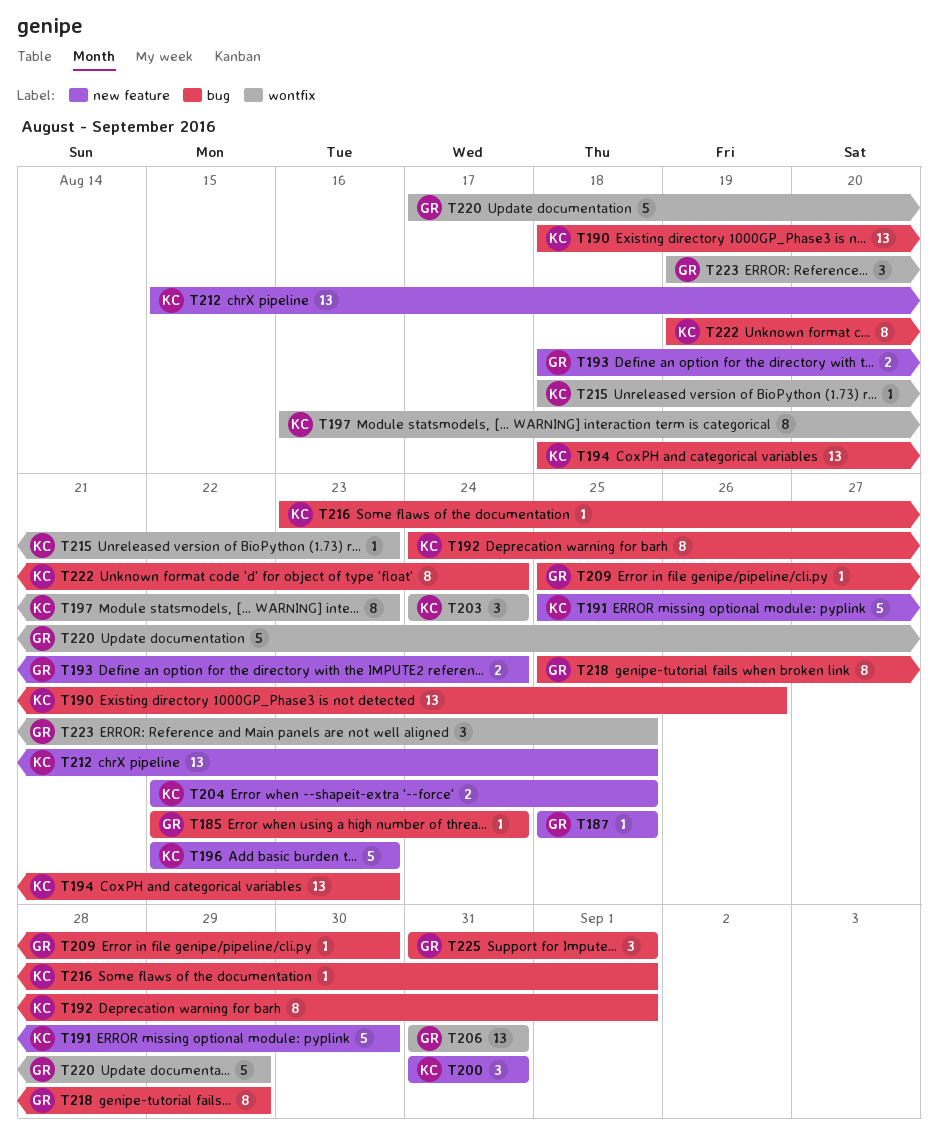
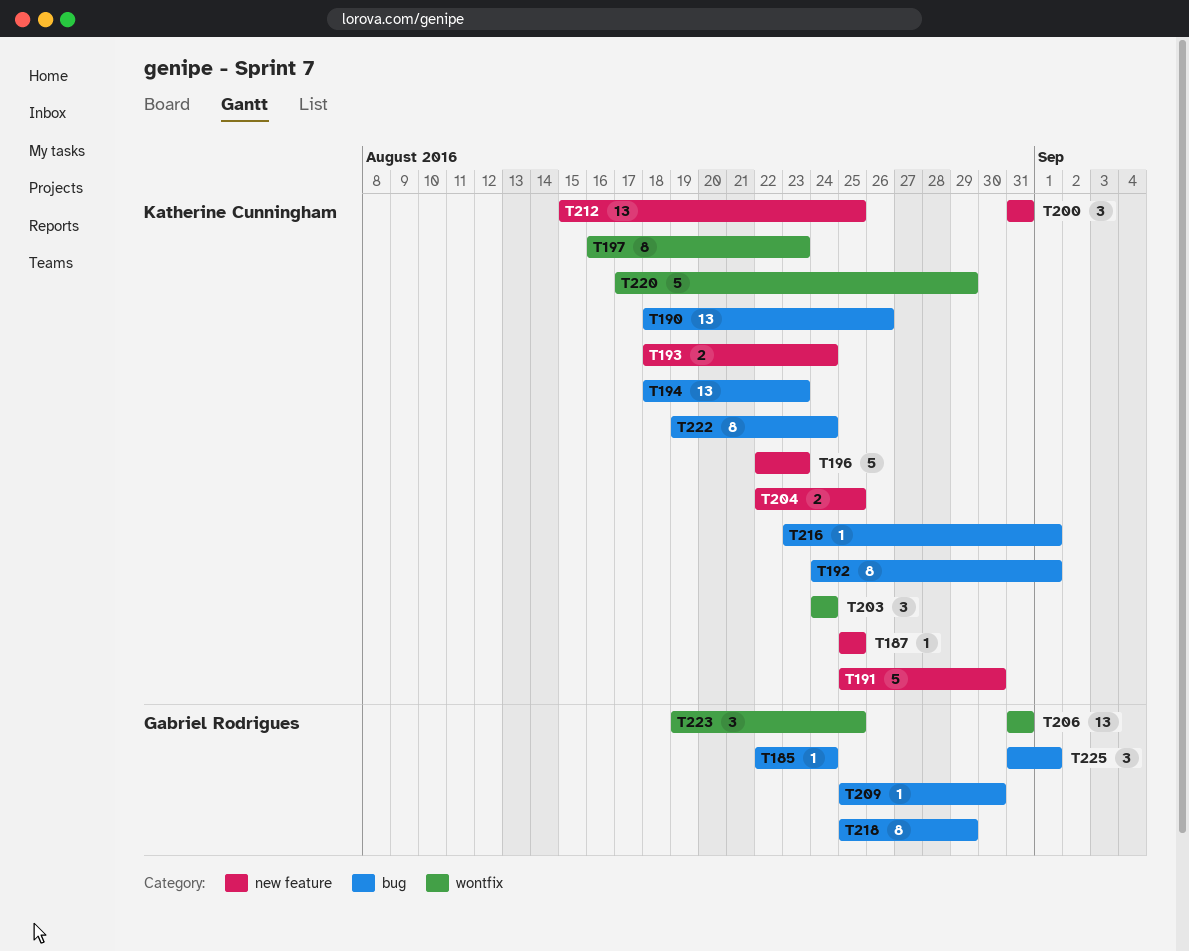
T187, owner: Gabriel Rodrigues -> Katherine Cunningham
T193, owner: Gabriel Rodrigues -> Katherine Cunningham
T215: present -> none
T220, owner: Gabriel Rodrigues -> Katherine Cunningham

